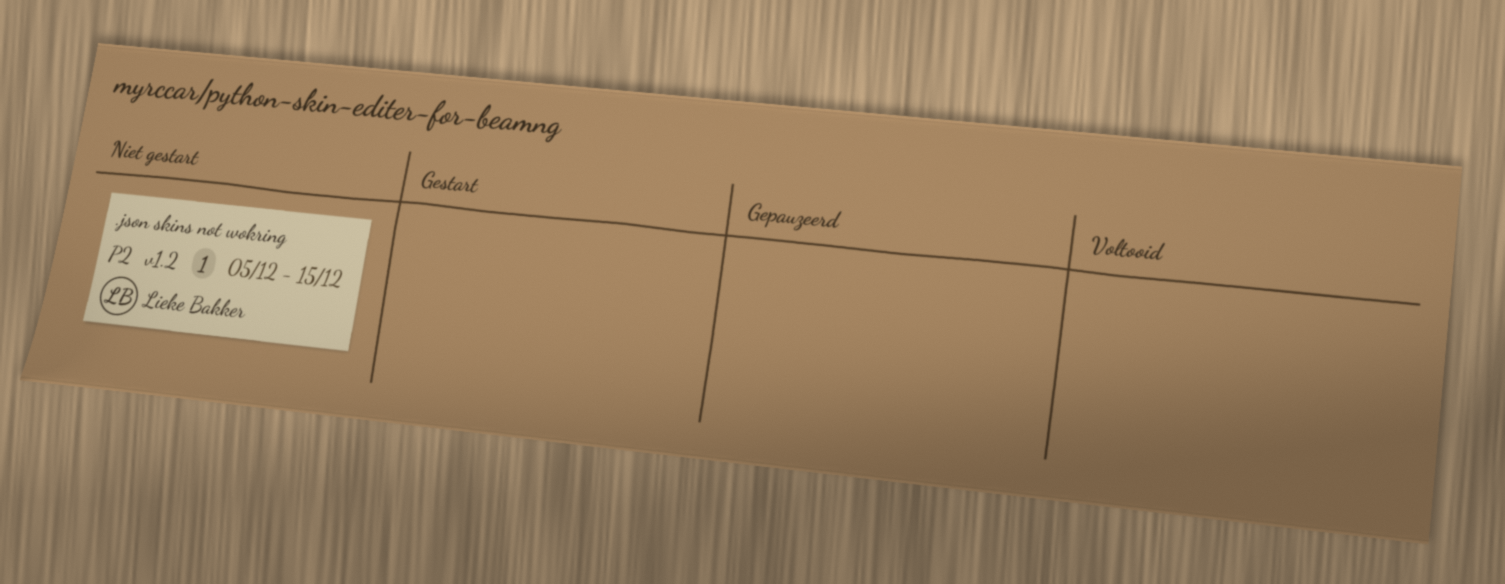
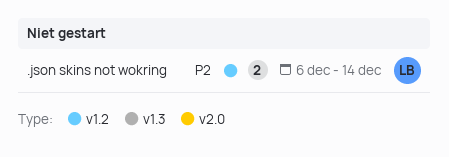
.json skins not wokring, estimate: 1 -> 2
.json skins not wokring, start: Dec 5 -> Dec 6
.json skins not wokring, due: Dec 15 -> Dec 14

